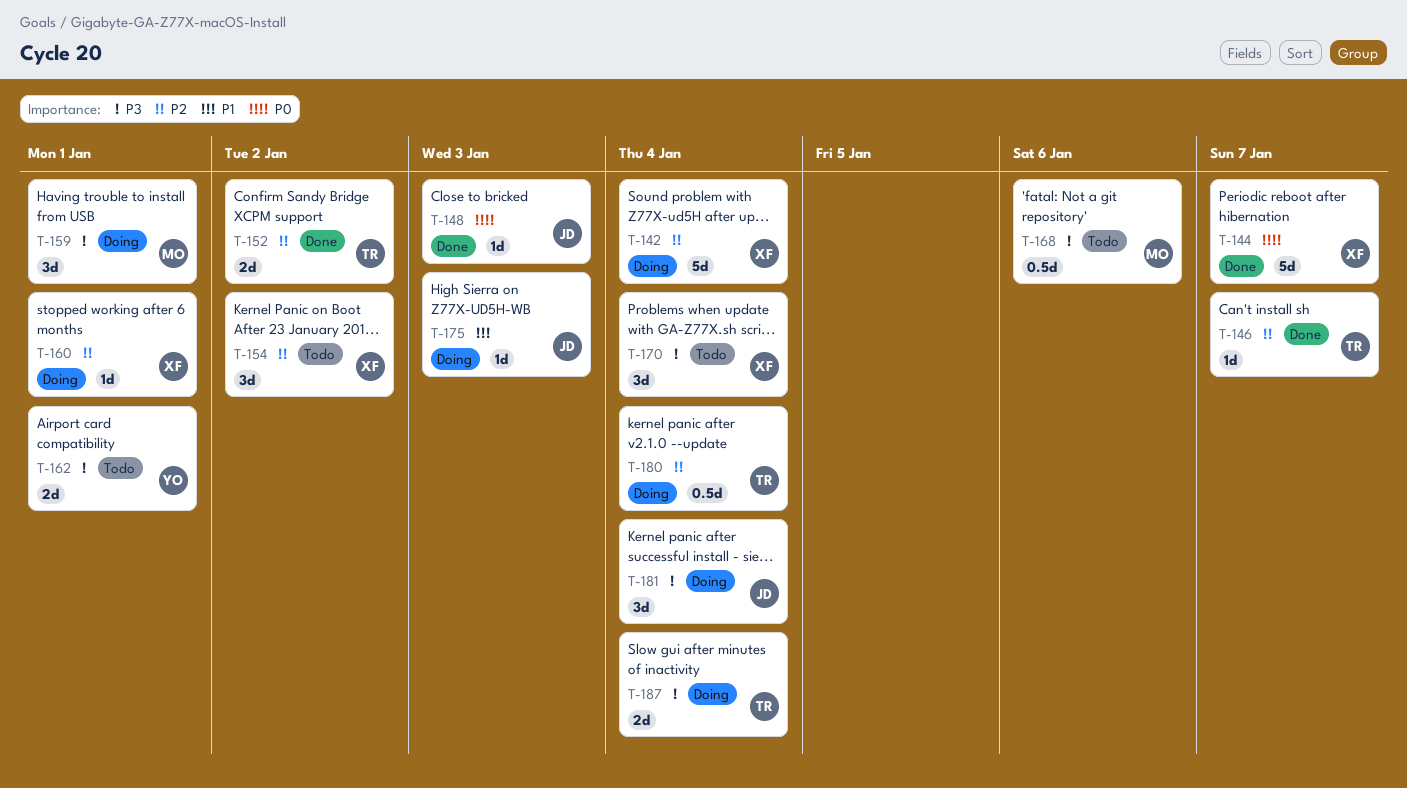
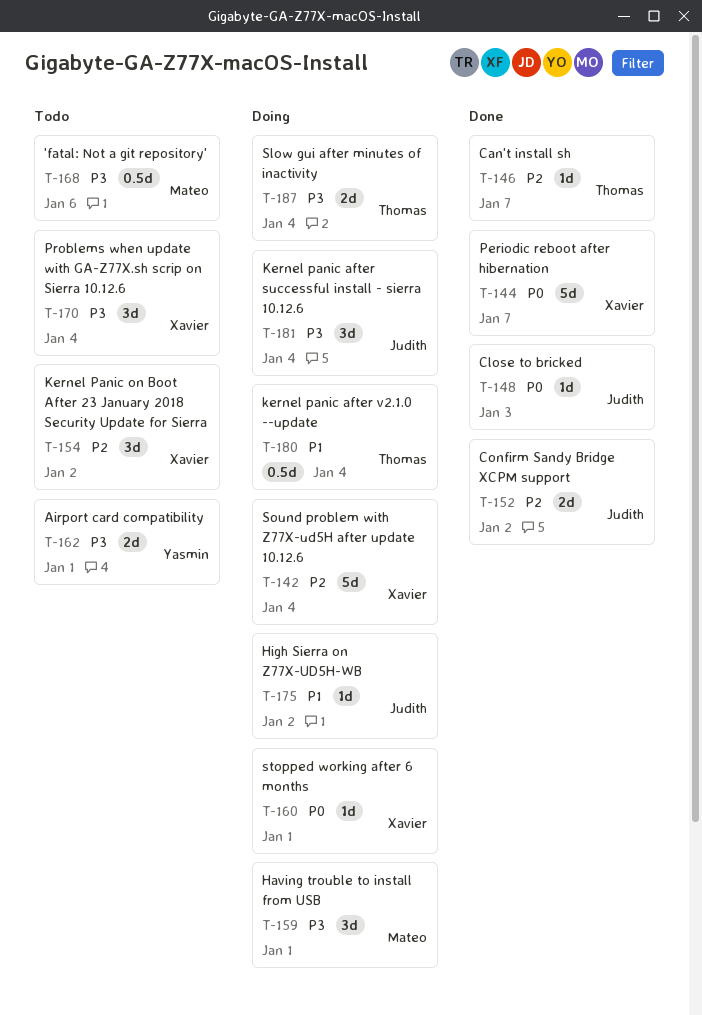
T-152, owner: Thomas -> Judith
T-160, priority: P2 -> P0
T-175, due: Jan 3 -> Jan 2
T-180, priority: P2 -> P1

